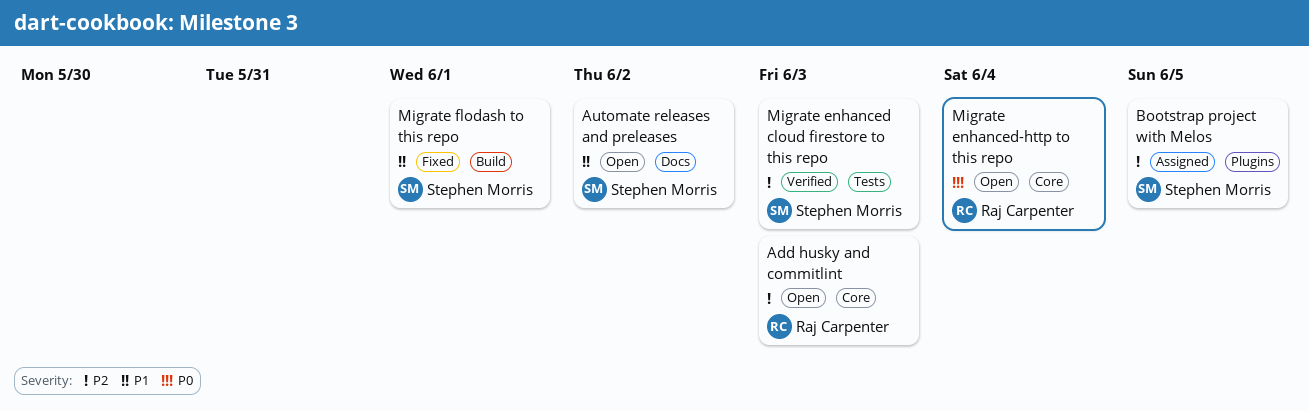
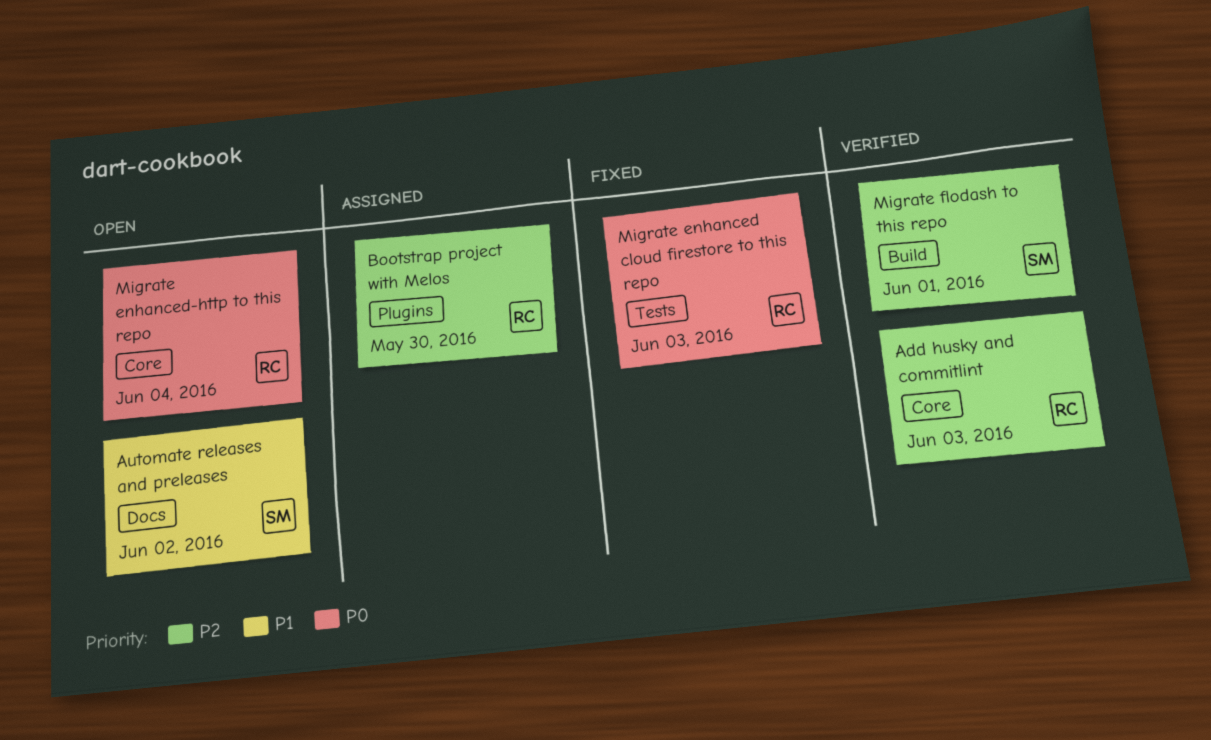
Add husky and commitlint, status: Open -> Verified
Bootstrap project with Melos, owner: Stephen Morris -> Raj Carpenter
Bootstrap project with Melos, due: Jun 5 -> May 30
Migrate enhanced cloud firestore to this repo, status: Verified -> Fixed
Migrate enhanced cloud firestore to this repo, owner: Stephen Morris -> Raj Carpenter
Migrate enhanced cloud firestore to this repo, priority: P2 -> P0
Migrate flodash to this repo, status: Fixed -> Verified
Migrate flodash to this repo, priority: P1 -> P2

